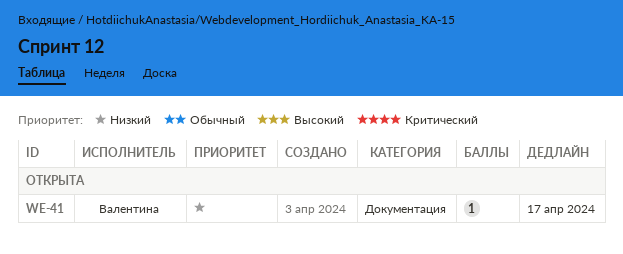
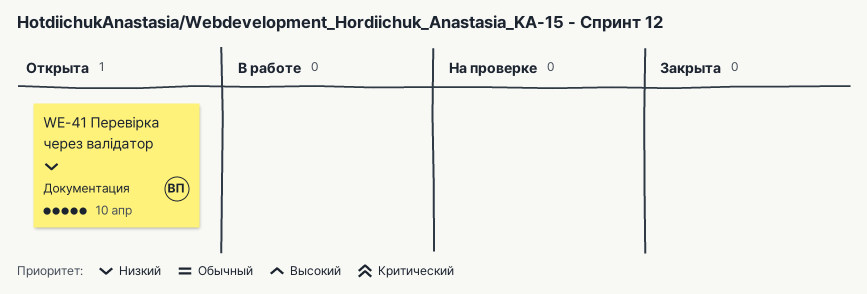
WE-41, estimate: 1 -> 5
WE-41, due: Apr 17 -> Apr 10

